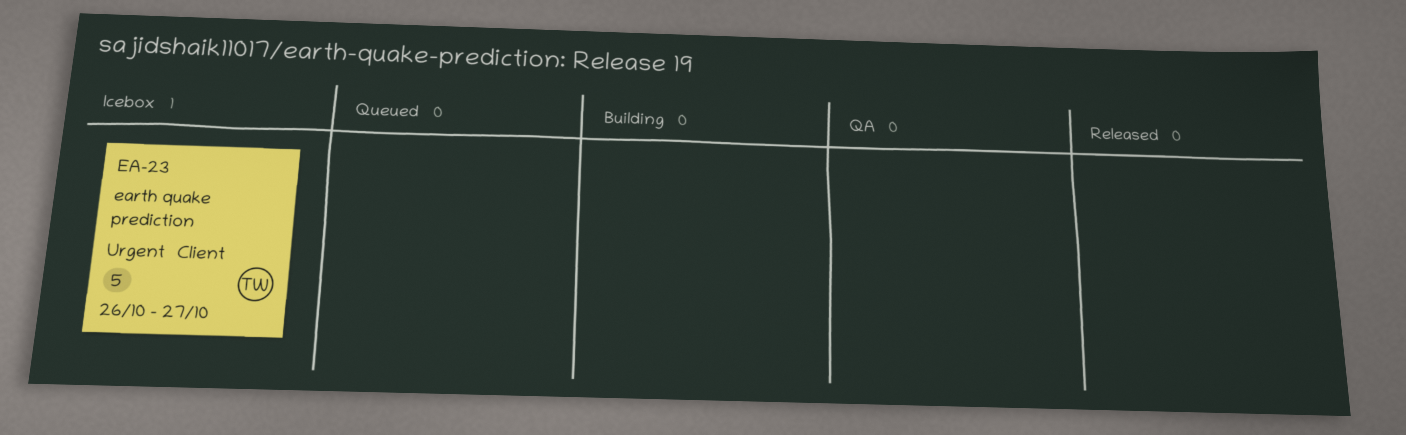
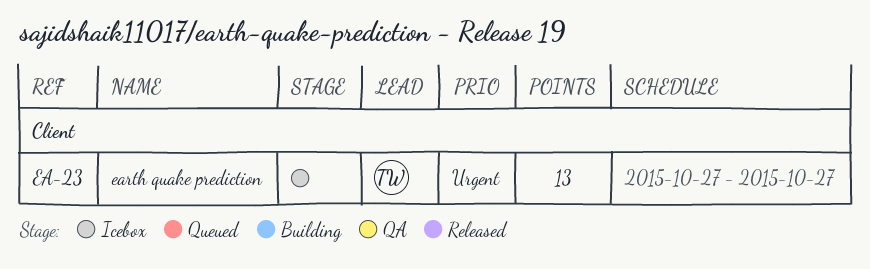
EA-23, estimate: 5 -> 13
EA-23, start: Oct 26 -> Oct 27

